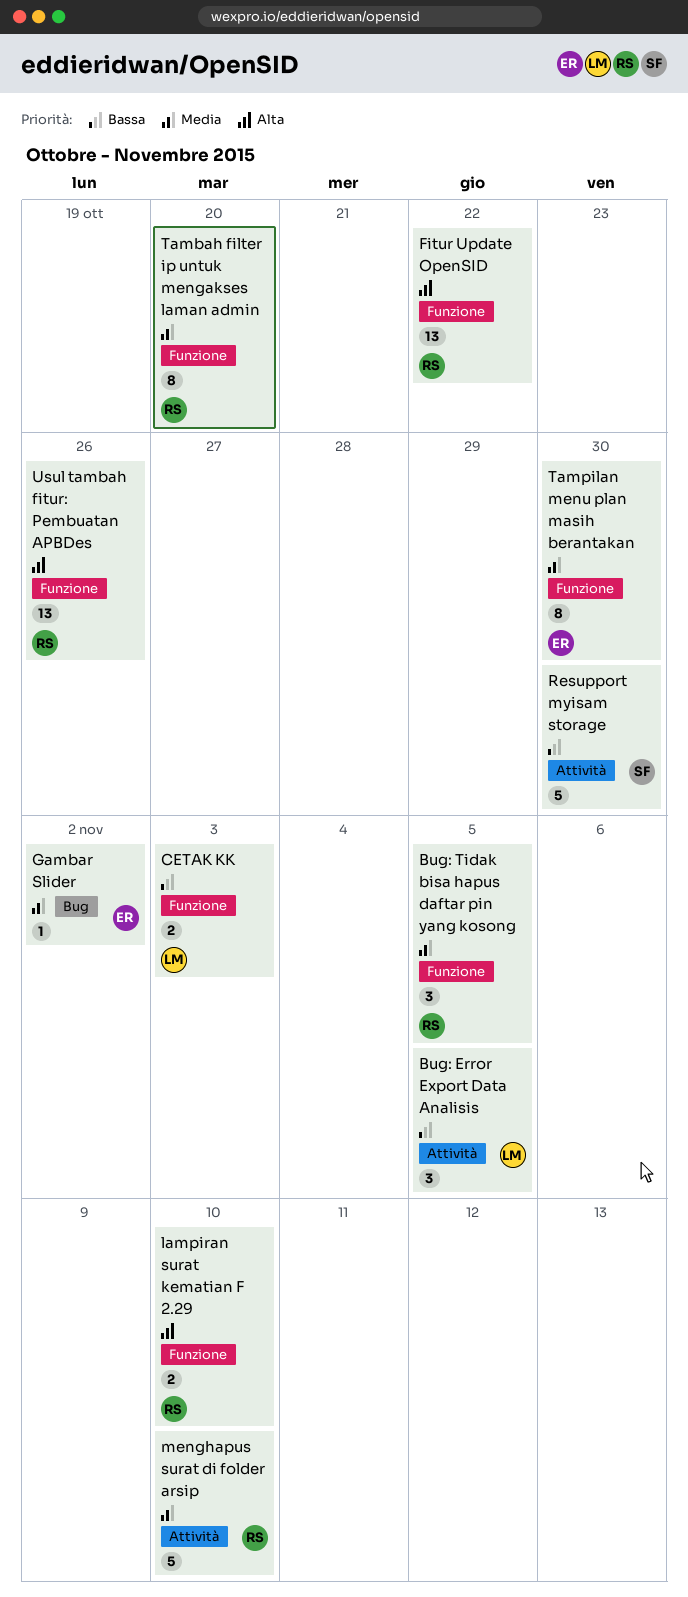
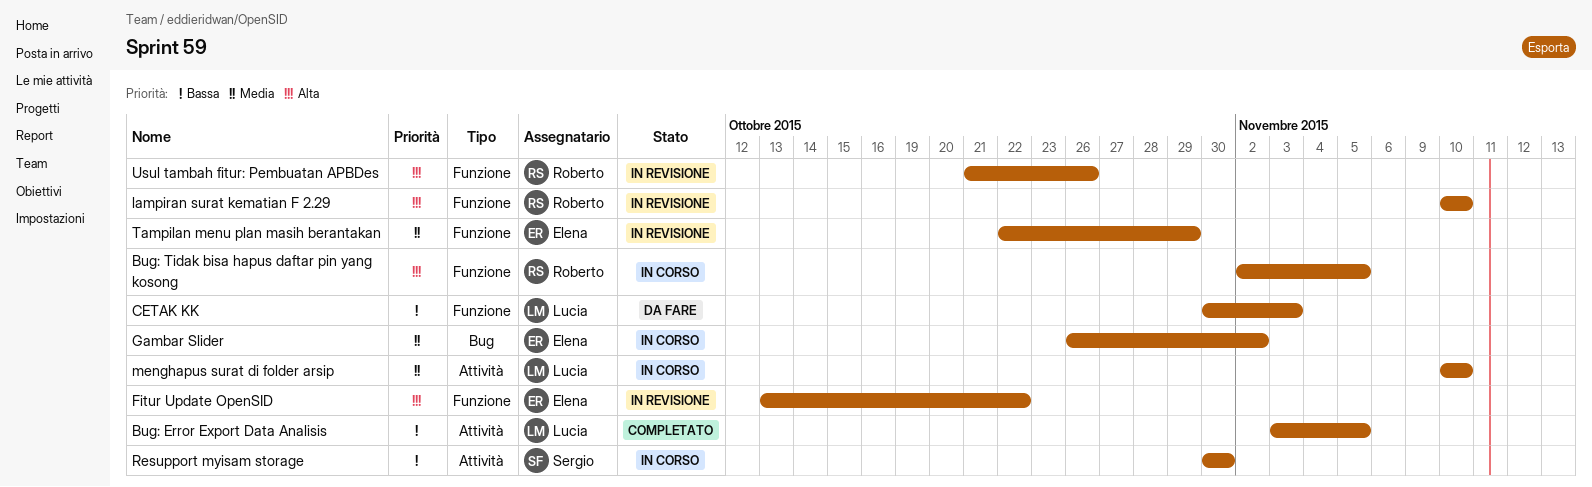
Bug: Tidak bisa hapus daftar pin yang kosong, priority: Media -> Alta
Fitur Update OpenSID, owner: Roberto -> Elena
menghapus surat di folder arsip, owner: Roberto -> Lucia
Tambah filter ip untuk mengakses laman admin: present -> none
Tampilan menu plan masih berantakan, due: Oct 30 -> Oct 29

